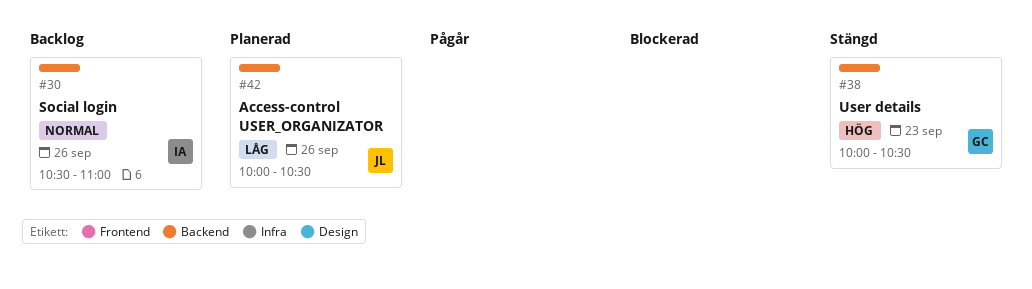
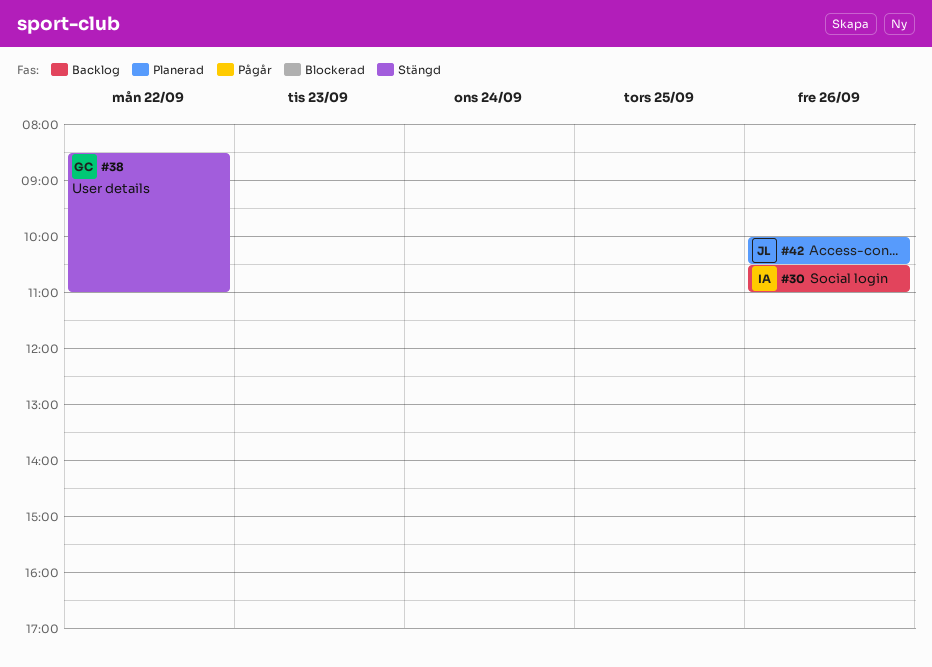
#38, day: Sep 23 -> Sep 22
#38, begins: 10:00 -> 08:30
#38, ends: 10:30 -> 11:00

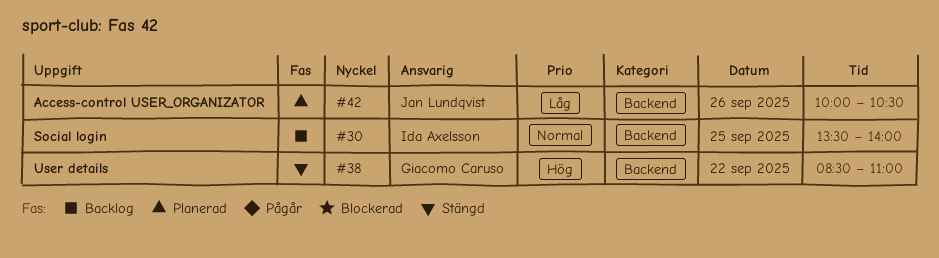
#30, day: Sep 26 -> Sep 25
#30, begins: 10:30 -> 13:30
#30, ends: 11:00 -> 14:00

